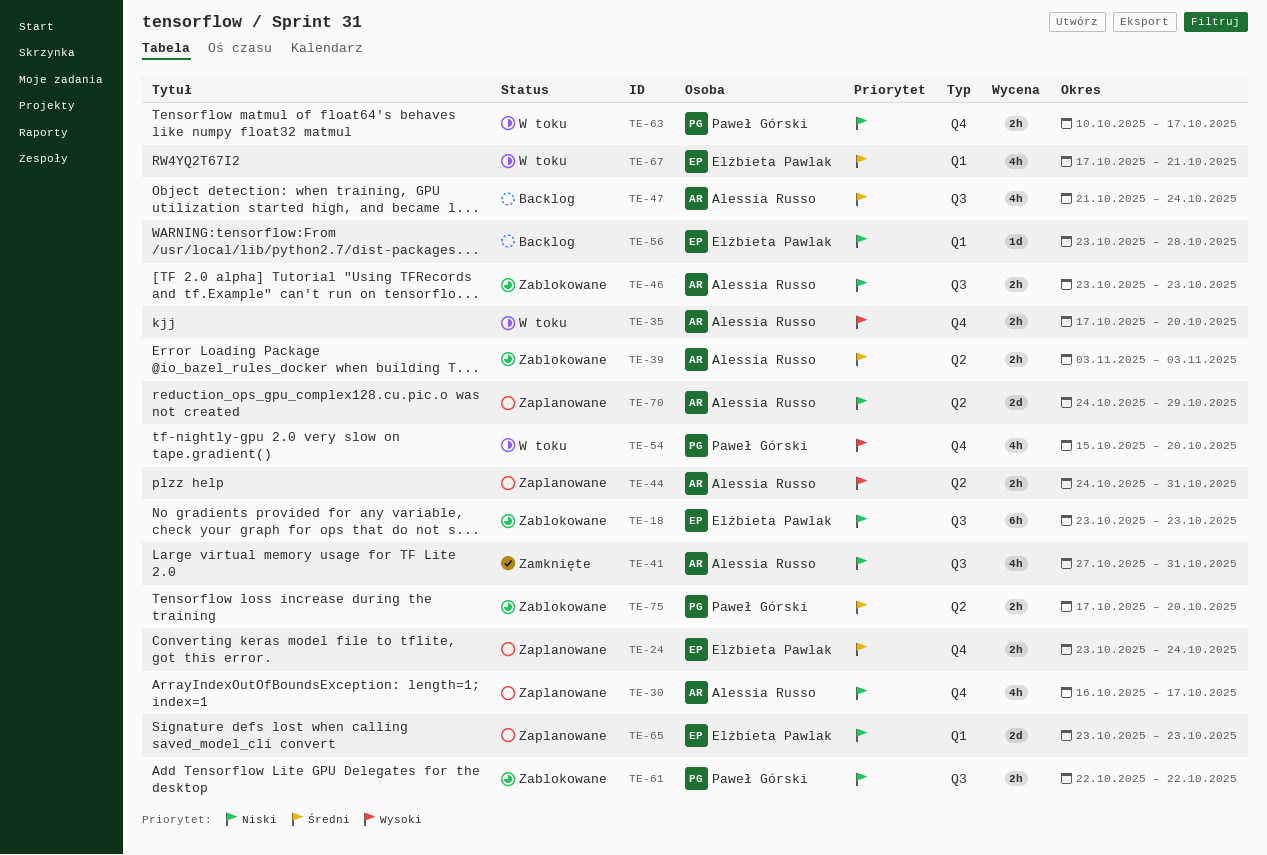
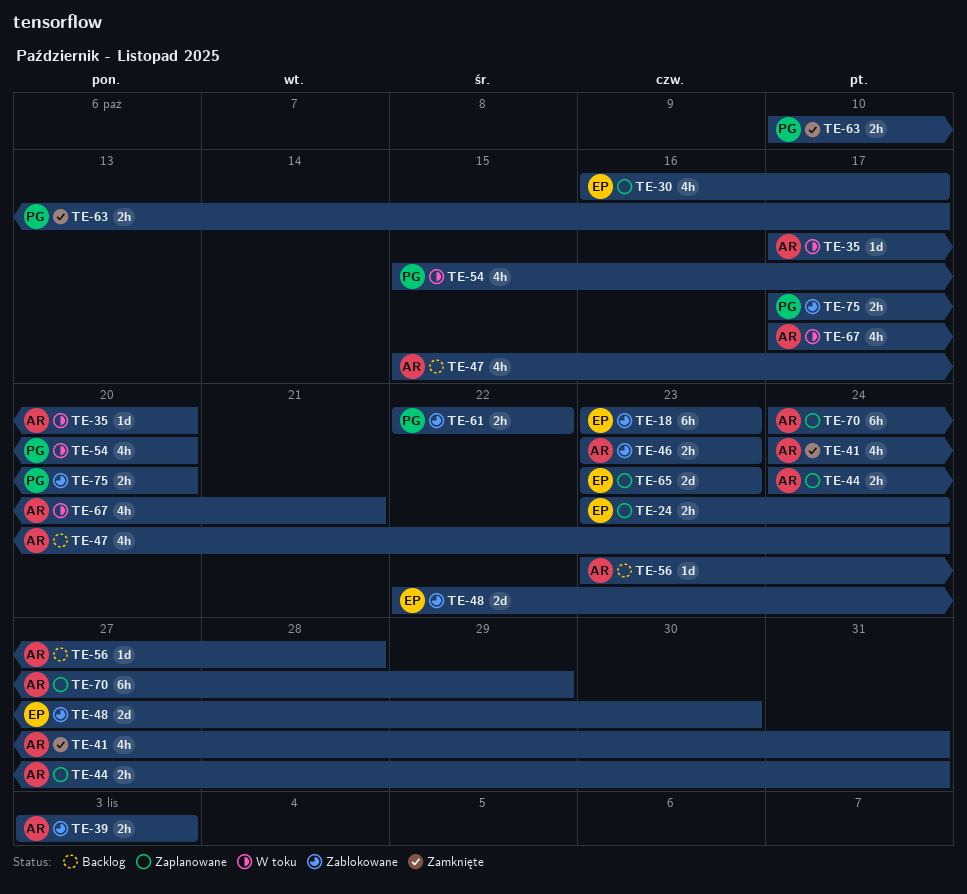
TE-30, owner: Alessia Russo -> Elżbieta Pawlak
TE-35, estimate: 2h -> 1d
TE-41, start: Oct 27 -> Oct 24
TE-47, start: Oct 21 -> Oct 15
TE-48: none -> present
TE-56, owner: Elżbieta Pawlak -> Alessia Russo
TE-63, status: W toku -> Zamknięte
TE-67, owner: Elżbieta Pawlak -> Alessia Russo
TE-70, estimate: 2d -> 6h

